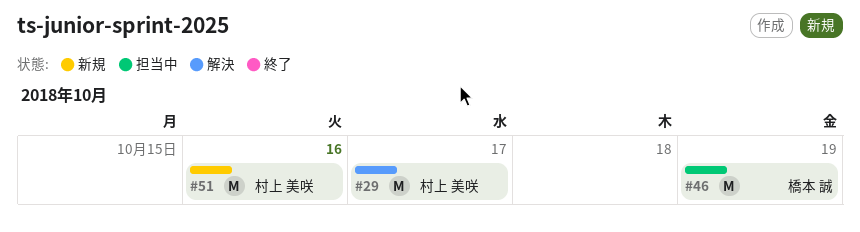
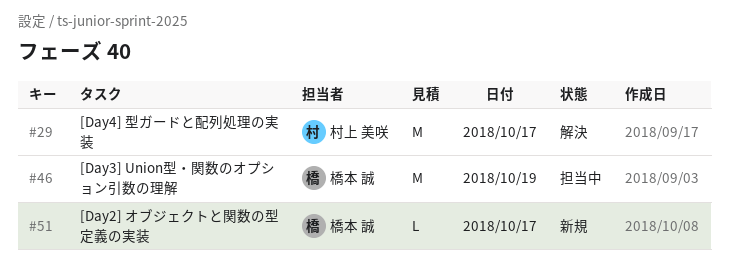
#51, owner: 村上 美咲 -> 橋本 誠
#51, estimate: M -> L
#51, day: Oct 16 -> Oct 17

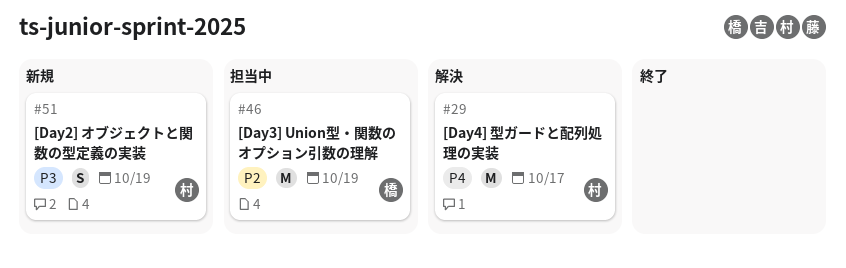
#51, owner: 橋本 誠 -> 村上 美咲
#51, estimate: L -> S
#51, day: Oct 17 -> Oct 19

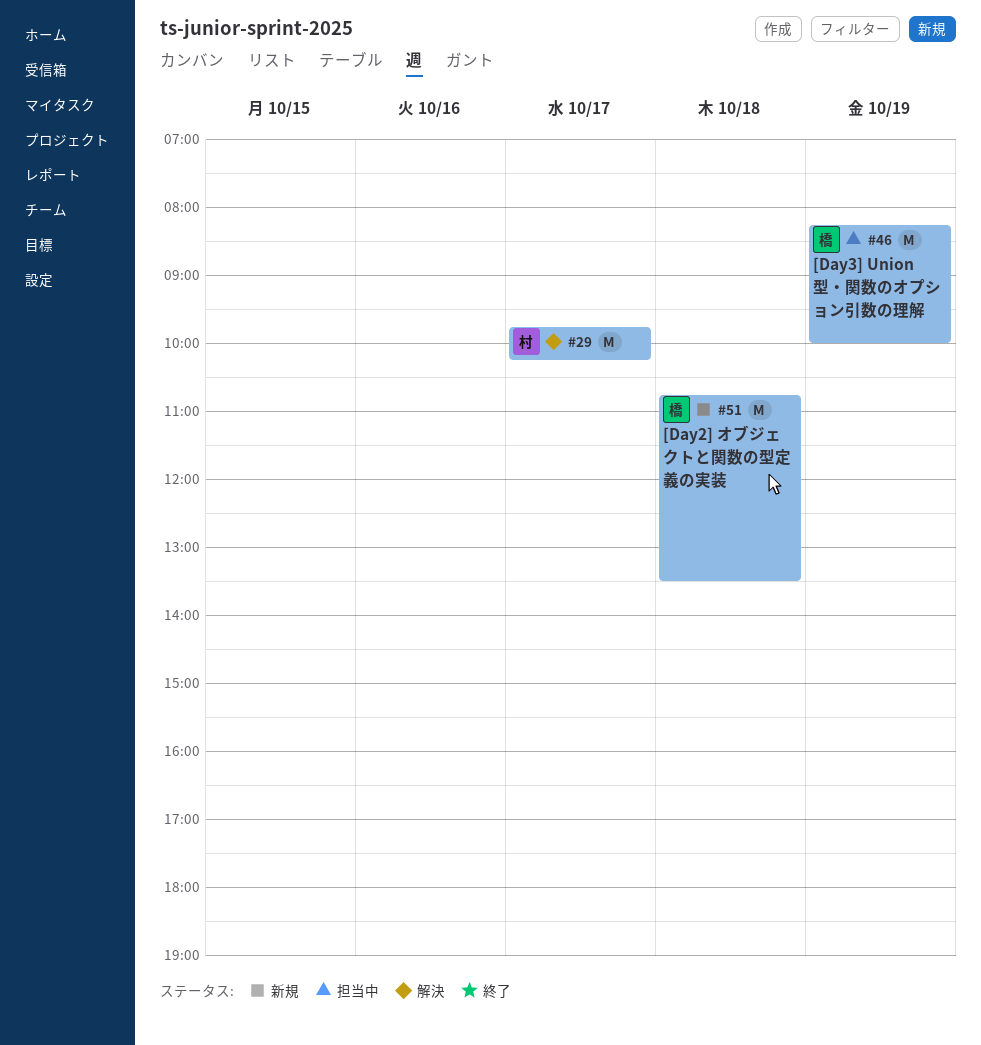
#51, owner: 村 -> 橋
#51, estimate: S -> M
#51, day: Oct 19 -> Oct 18

